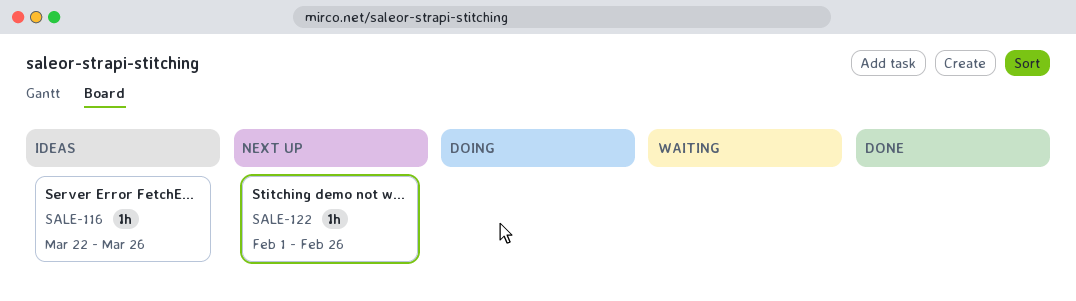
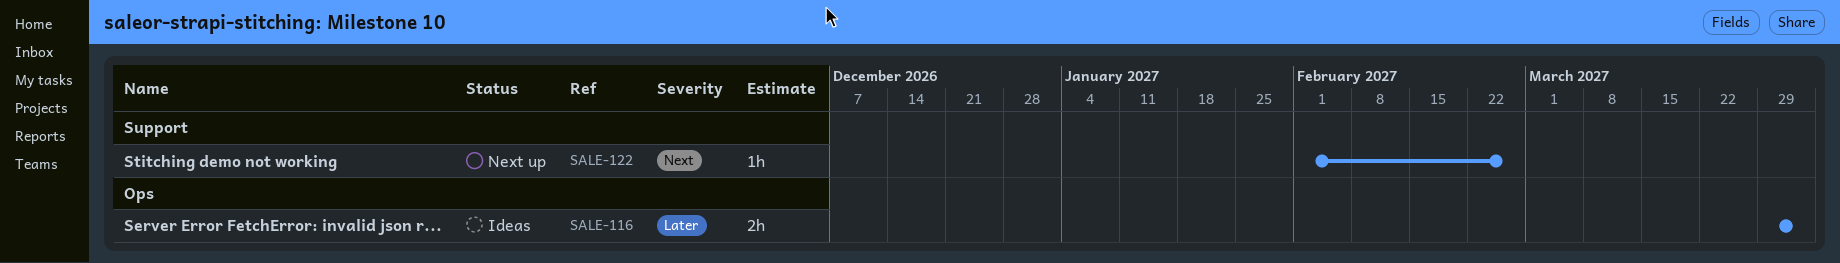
SALE-116, estimate: 1h -> 2h
SALE-116, start: Mar 22 -> Mar 29
SALE-116, due: Mar 26 -> Apr 2

